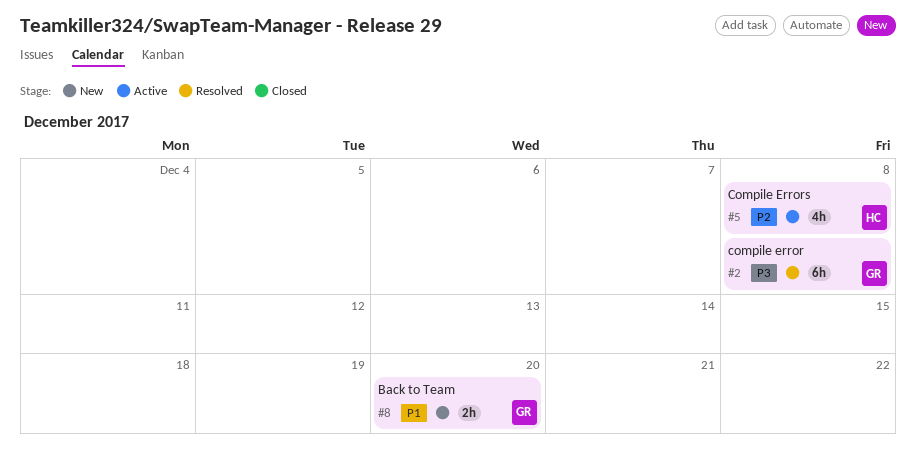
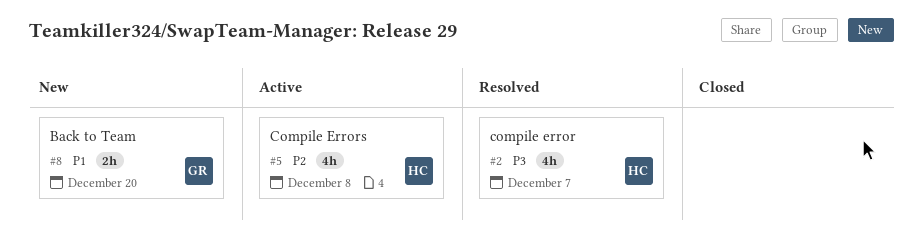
#2, owner: GR -> HC
#2, estimate: 6h -> 4h
#2, due: Dec 8 -> Dec 7

